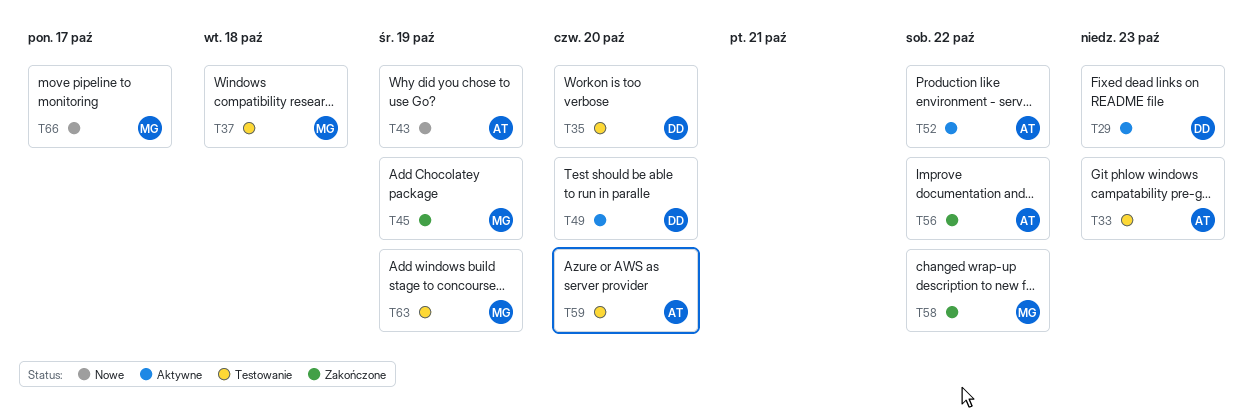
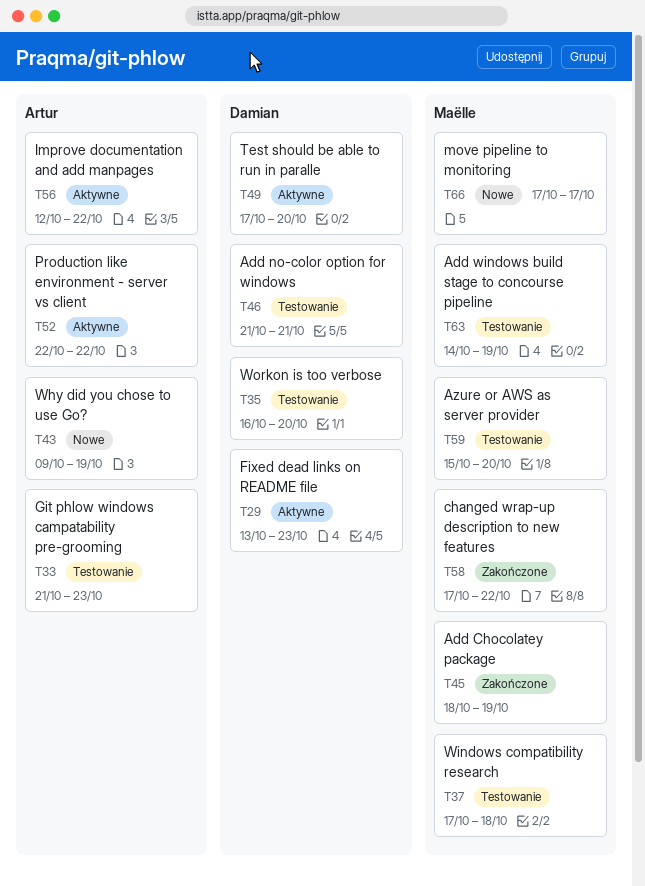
T46: none -> present
T56, status: Zakończone -> Aktywne
T59, owner: Artur -> Maëlle

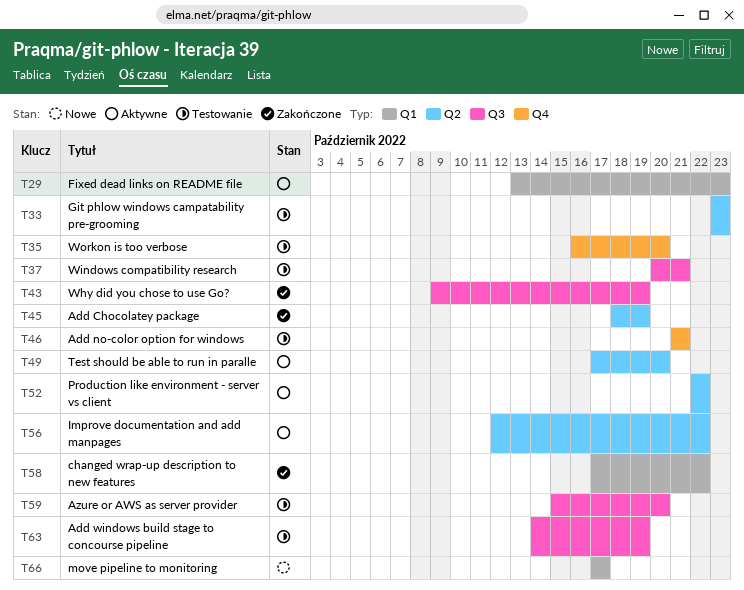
T33, start: Oct 21 -> Oct 23
T37, start: Oct 17 -> Oct 20
T37, due: Oct 18 -> Oct 21
T43, status: Nowe -> Zakończone

